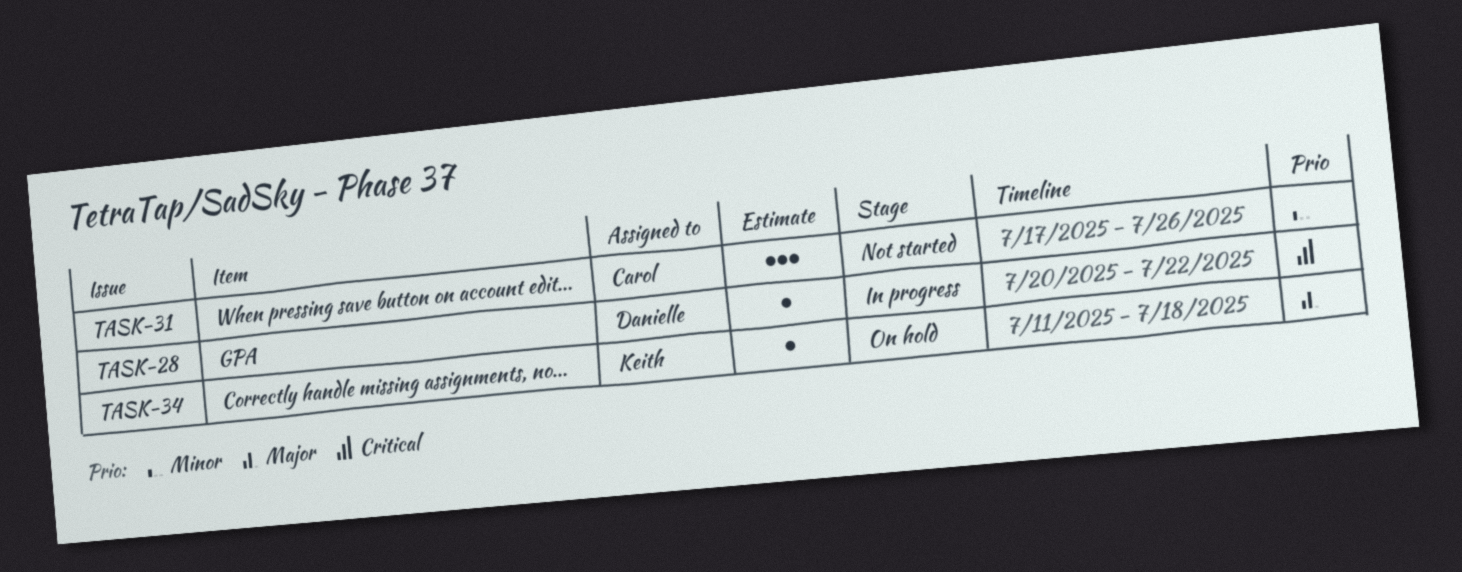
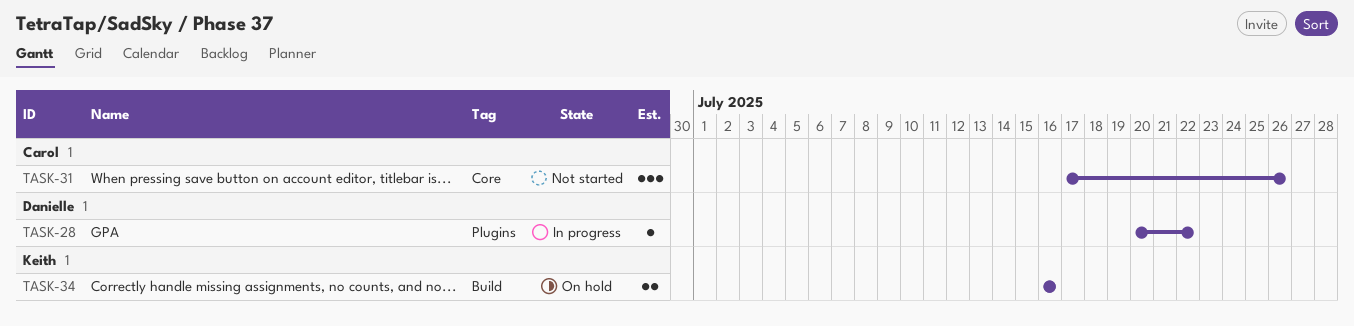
TASK-34, estimate: 1 -> 2
TASK-34, start: Jul 11 -> Jul 16
TASK-34, due: Jul 18 -> Jul 16

